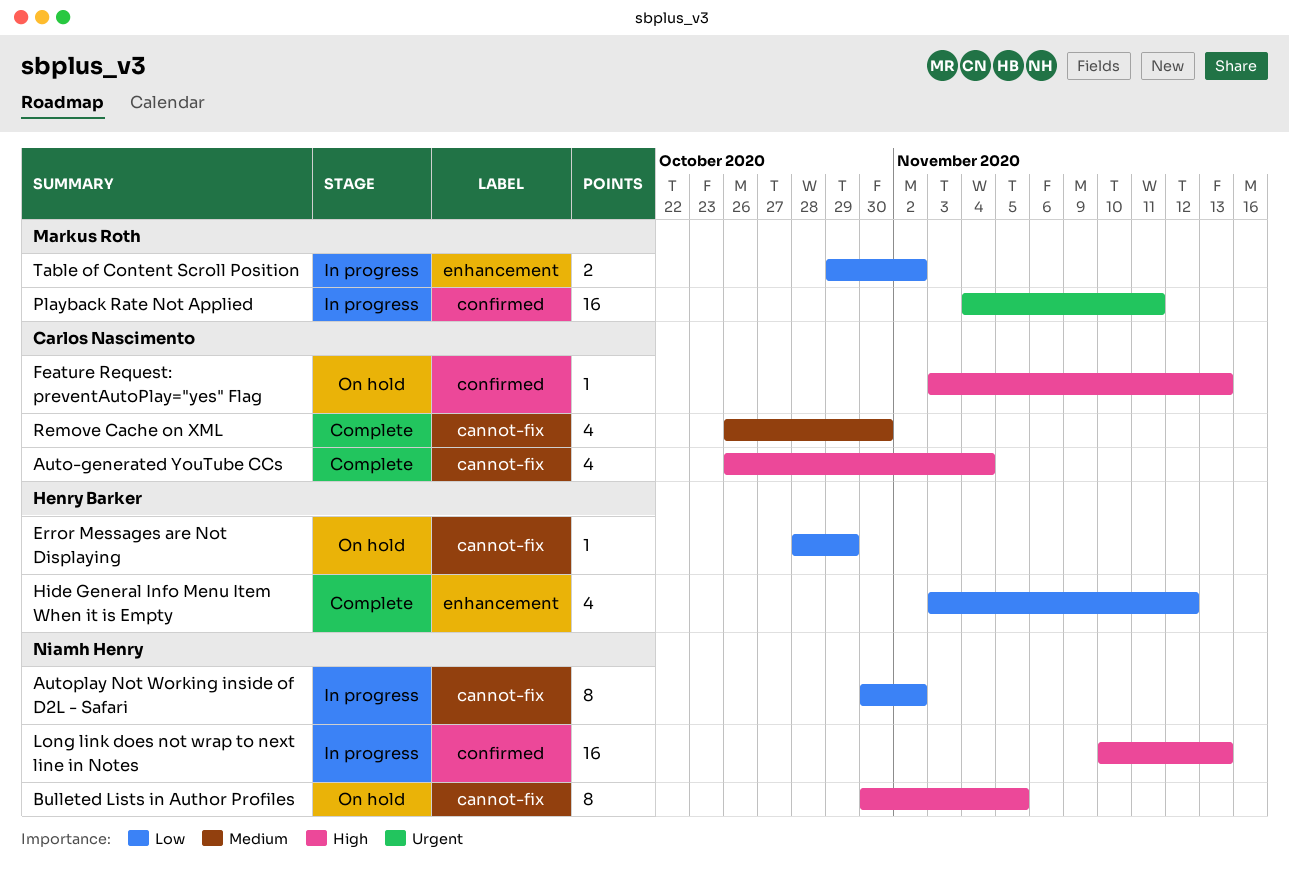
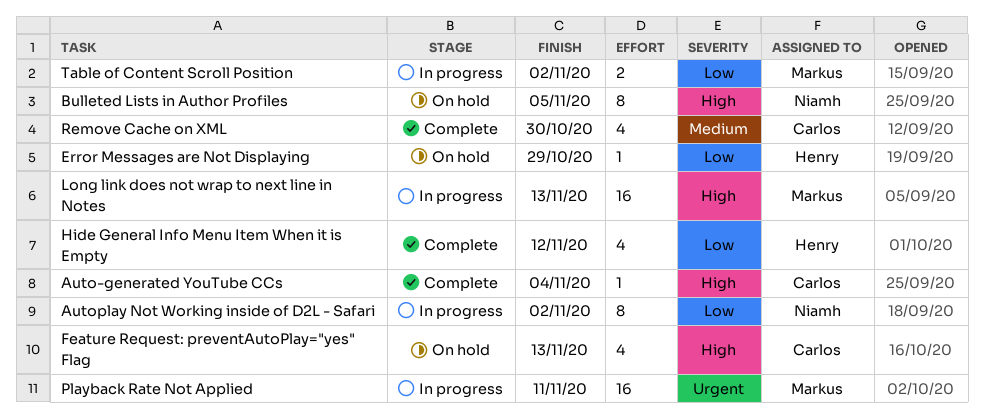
Auto-generated YouTube CCs, estimate: 4 -> 1
Feature Request: preventAutoPlay="yes" Flag, estimate: 1 -> 4
Long link does not wrap to next line in Notes, owner: Niamh Henry -> Markus Roth

